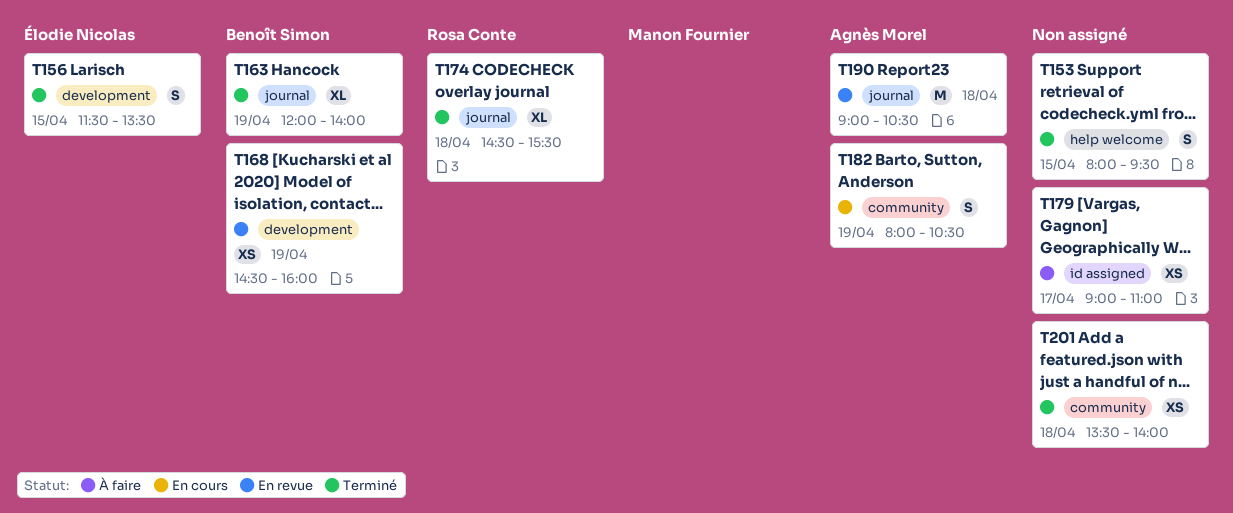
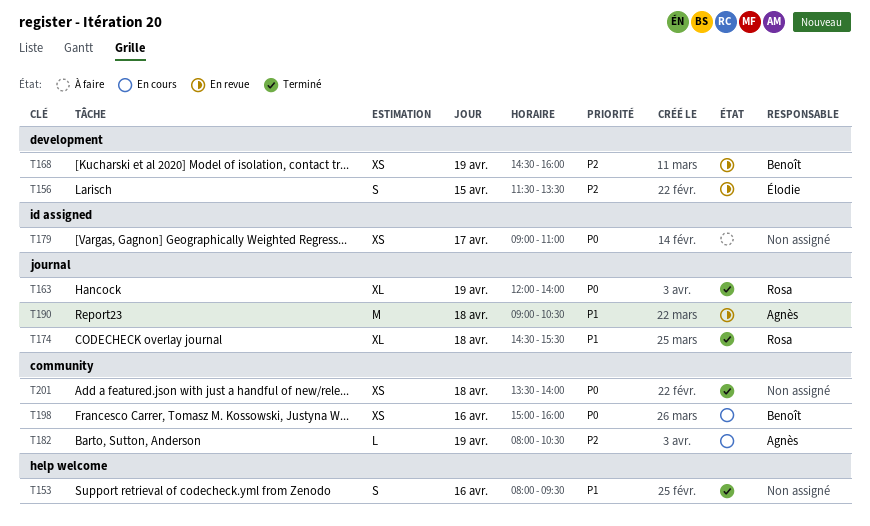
T153, day: Apr 15 -> Apr 16
T156, status: Terminé -> En revue
T163, owner: Benoît Simon -> Rosa Conte
T182, estimate: S -> L
T198: none -> present

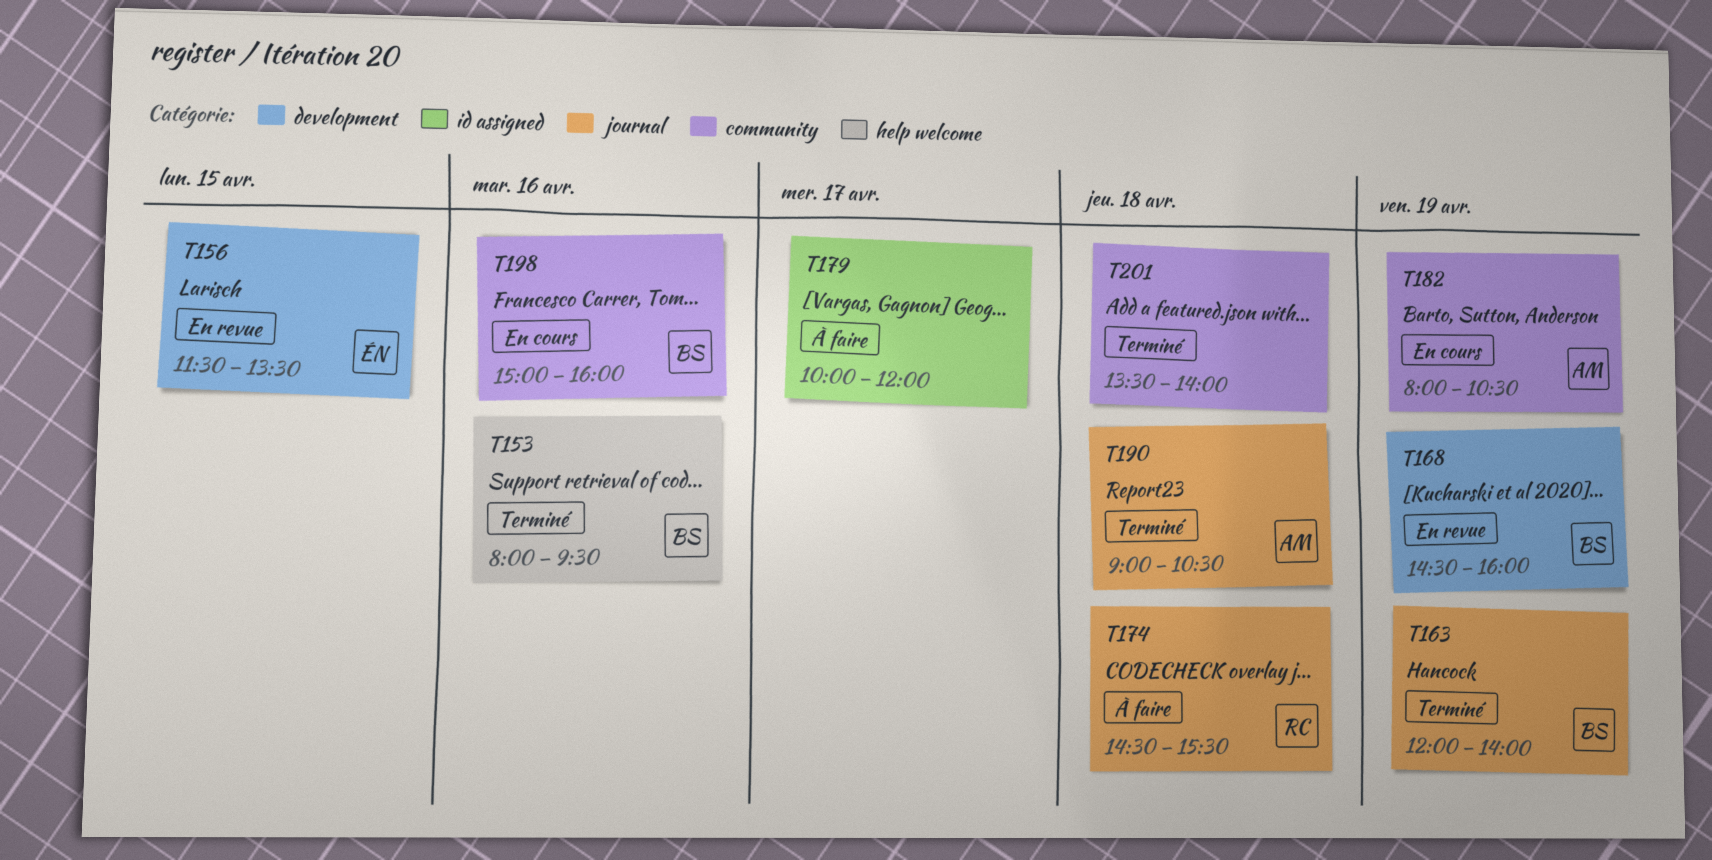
T153, owner: none -> Benoît
T163, owner: Rosa -> Benoît
T174, status: Terminé -> À faire
T179, begins: 09:00 -> 10:00
T179, ends: 11:00 -> 12:00
T190, status: En revue -> Terminé

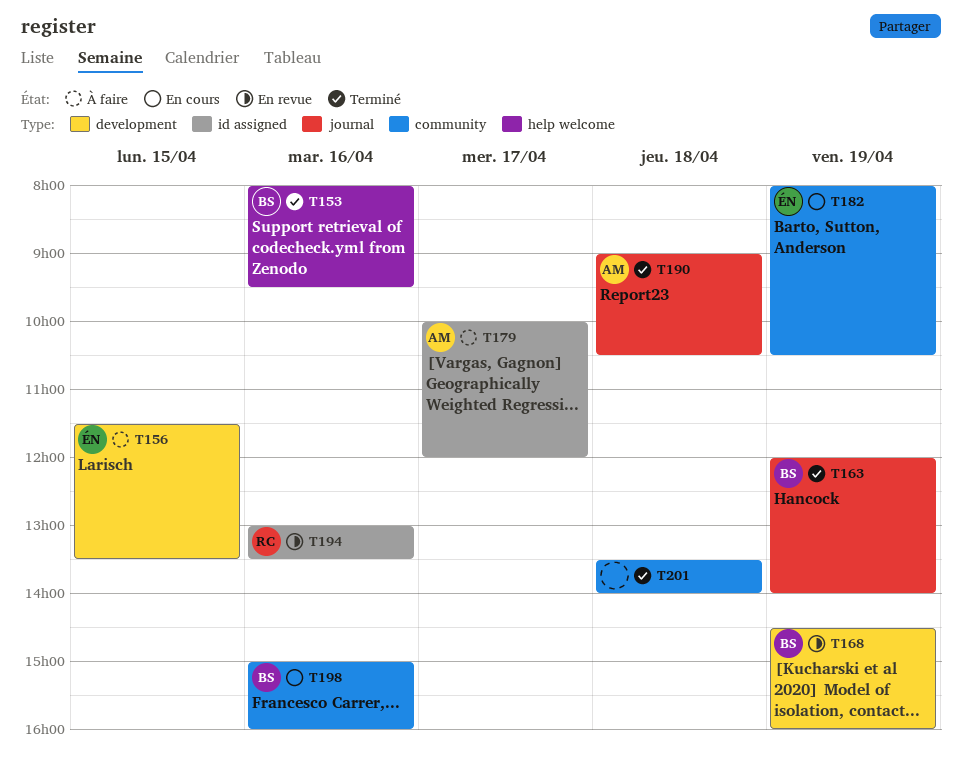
T156, status: En revue -> À faire
T174: present -> none
T179, owner: none -> AM
T182, owner: AM -> ÉN
T194: none -> present

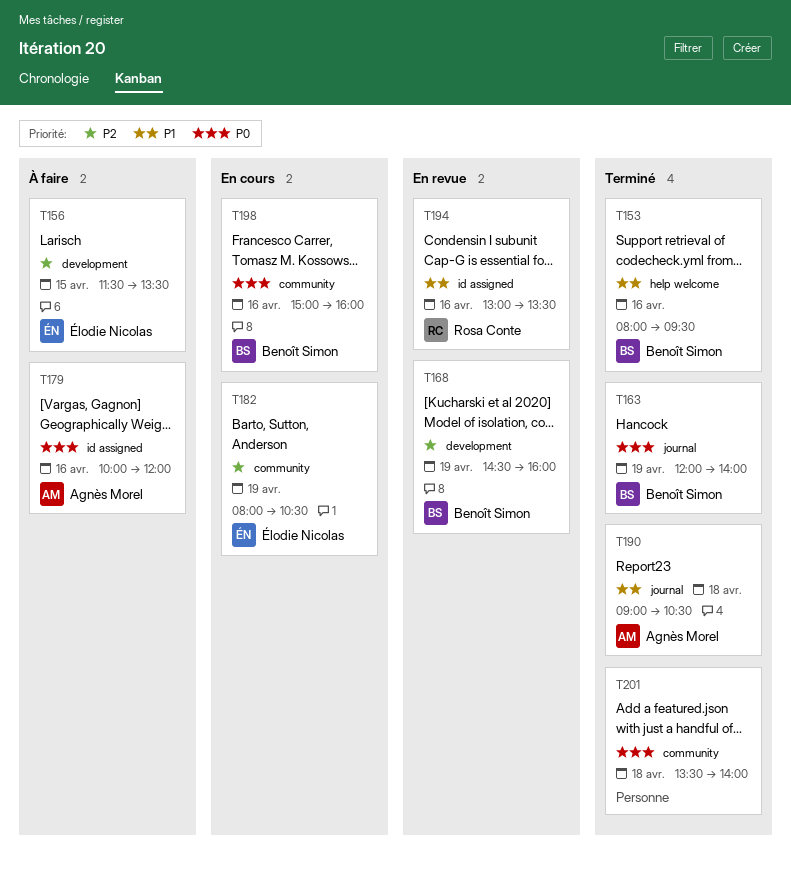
T179, day: Apr 17 -> Apr 16

